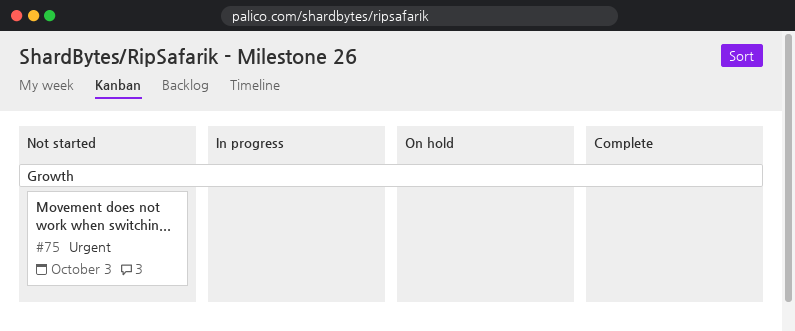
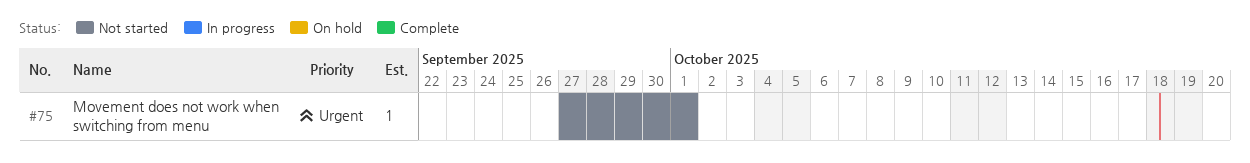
#75, due: Oct 3 -> Oct 1

